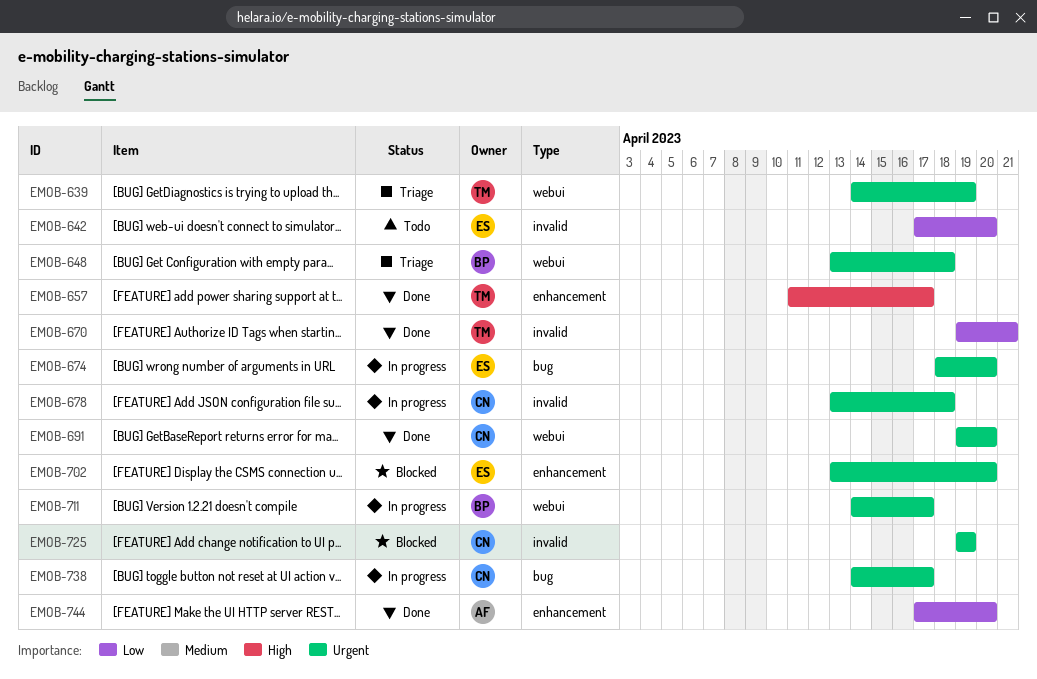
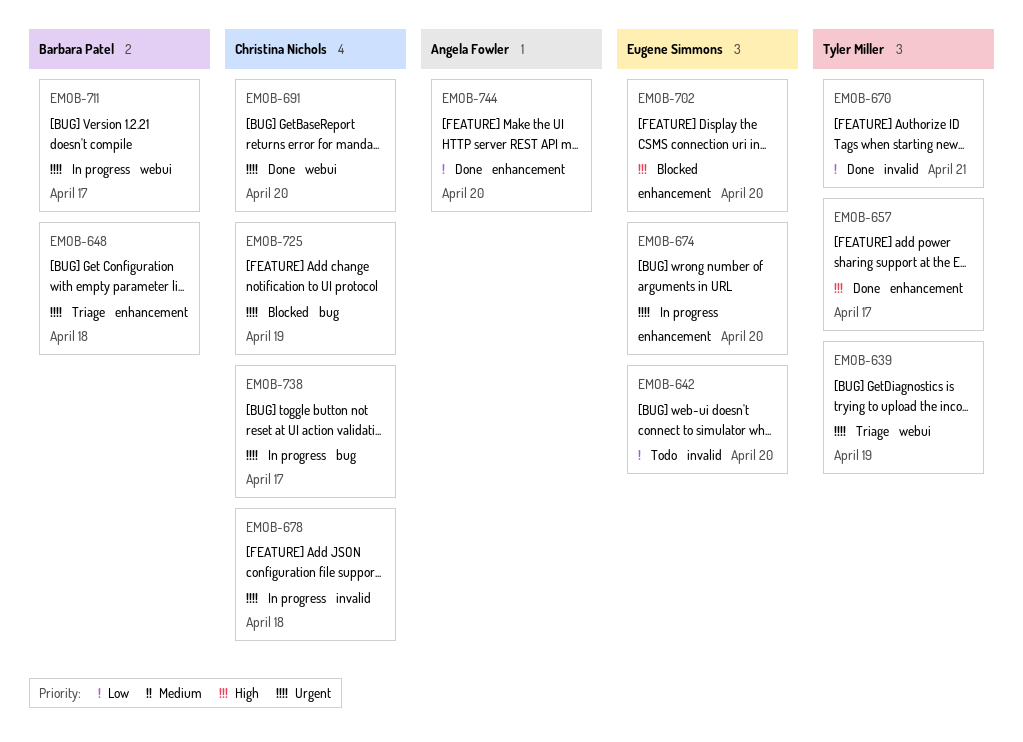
EMOB-648, label: webui -> enhancement
EMOB-674, label: bug -> enhancement
EMOB-702, priority: Urgent -> High
EMOB-725, label: invalid -> bug

